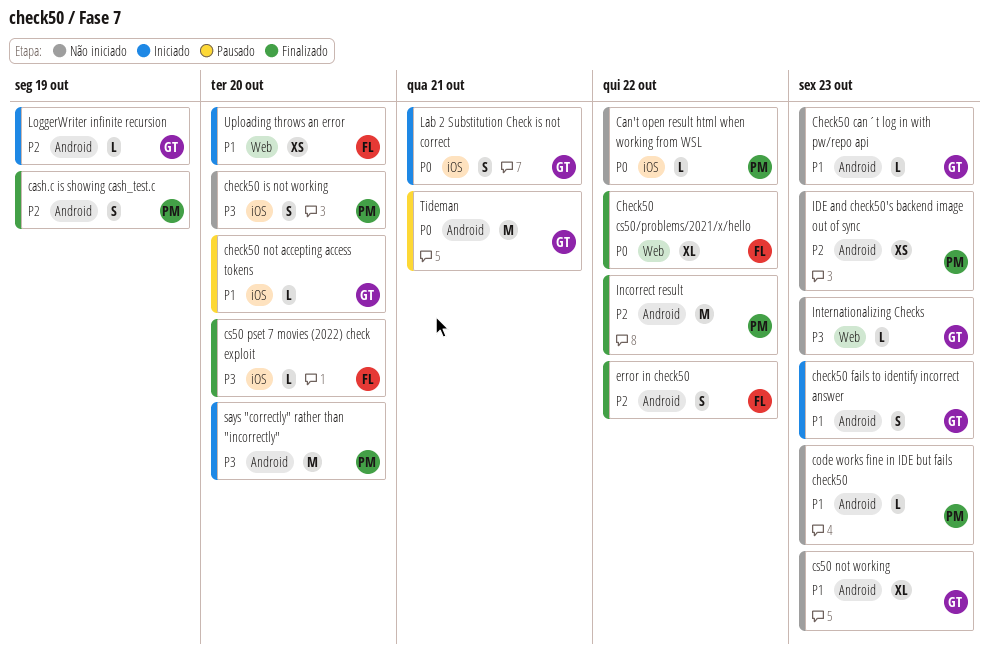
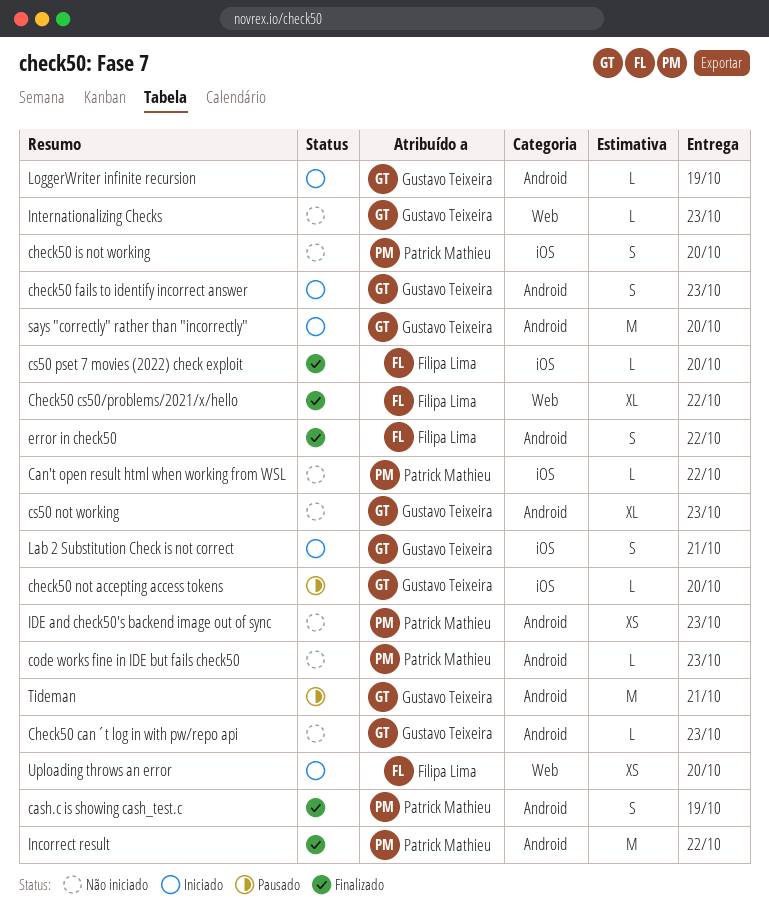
says "correctly" rather than "incorrectly", owner: Patrick Mathieu -> Gustavo Teixeira

